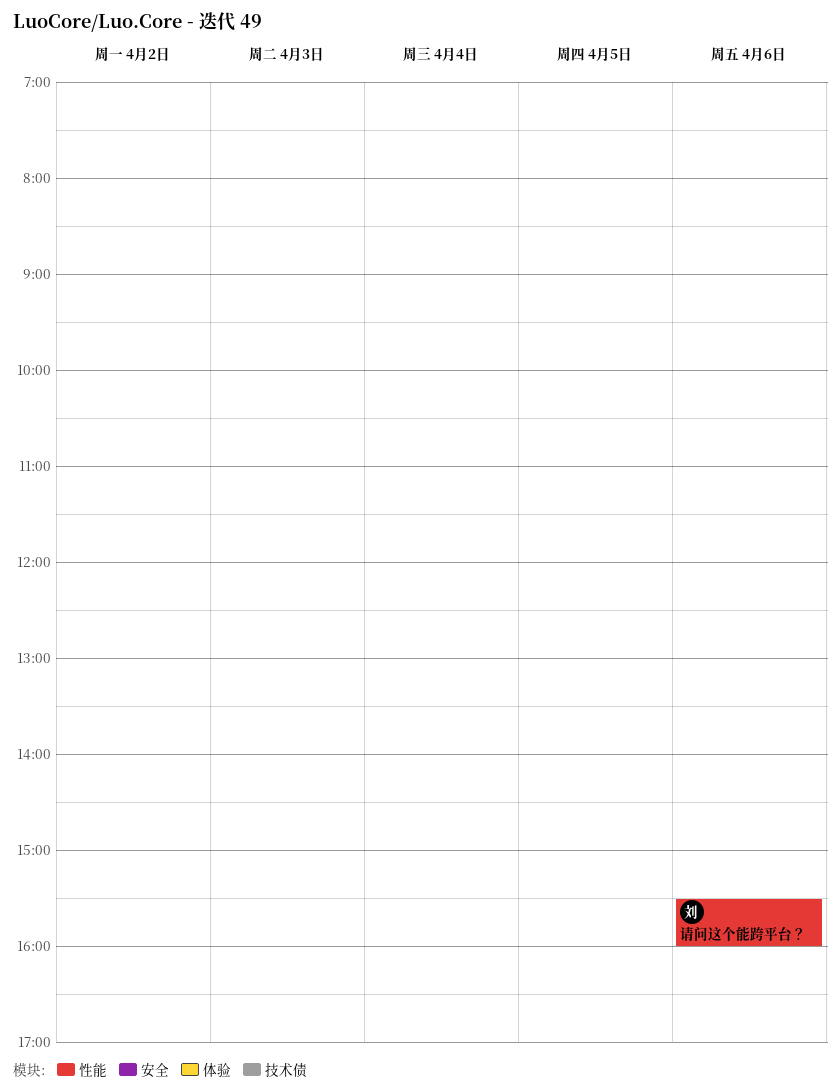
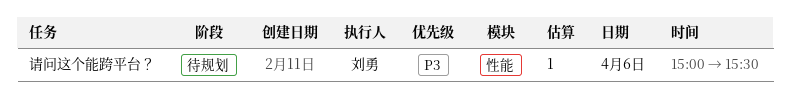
请问这个能跨平台？, begins: 15:30 -> 15:00
请问这个能跨平台？, ends: 16:00 -> 15:30

